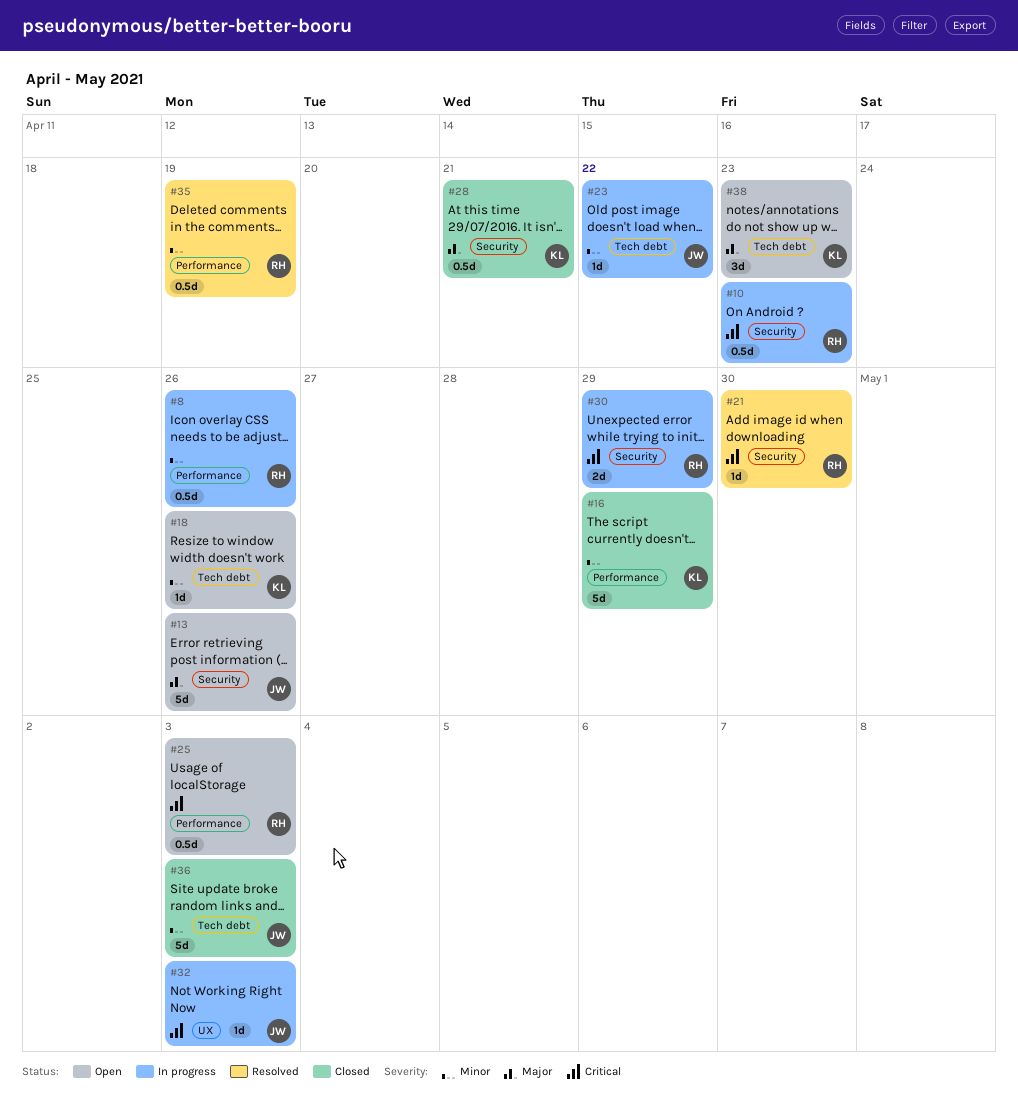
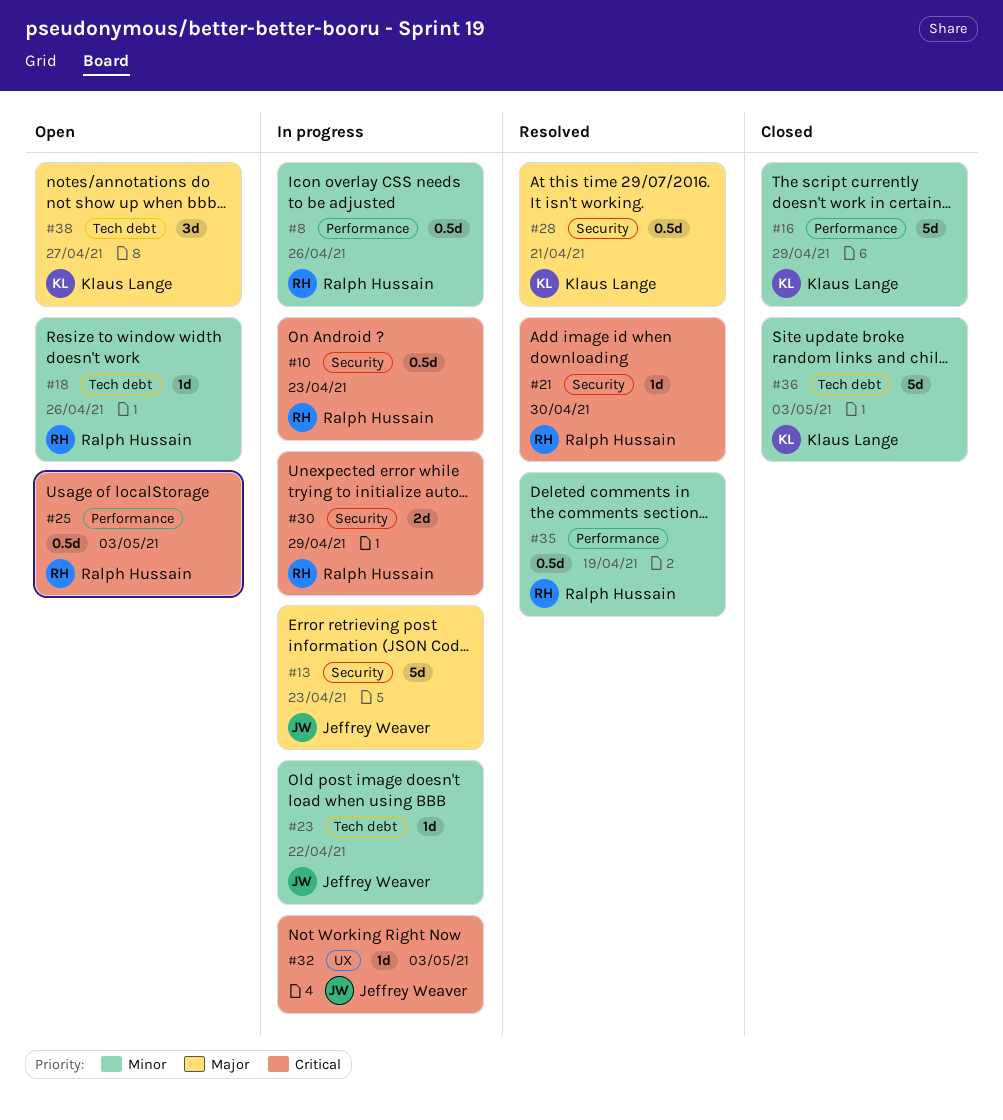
#13, status: Open -> In progress
#13, due: Apr 26 -> Apr 23
#18, owner: Klaus Lange -> Ralph Hussain
#28, status: Closed -> Resolved
#36, owner: Jeffrey Weaver -> Klaus Lange
#38, due: Apr 23 -> Apr 27

